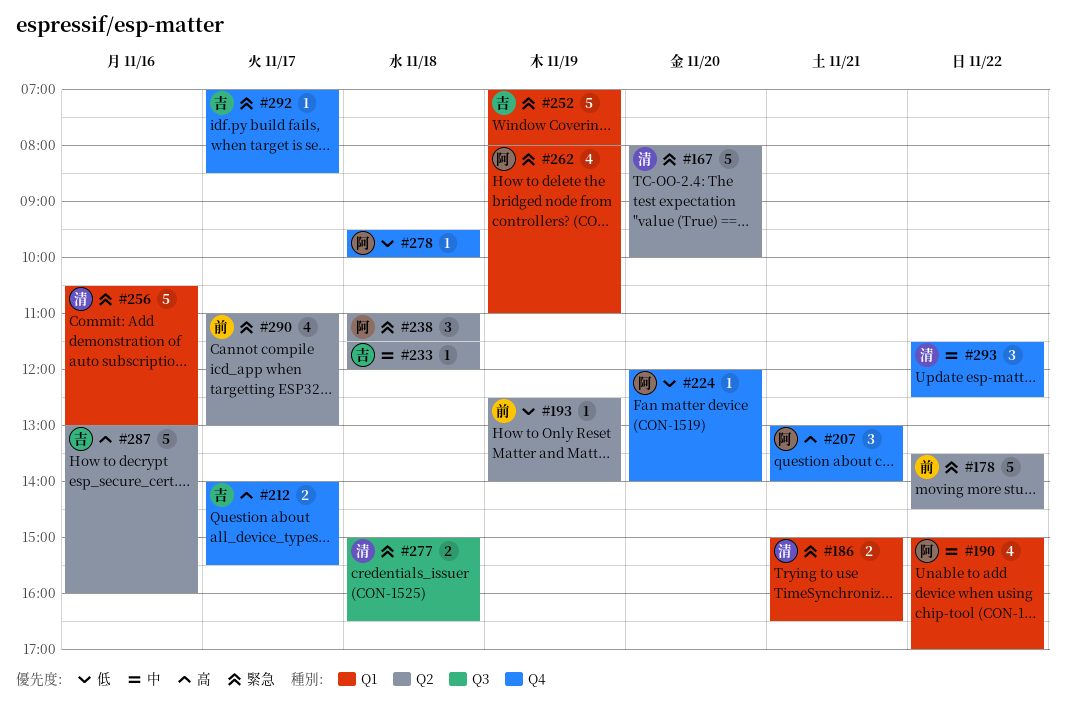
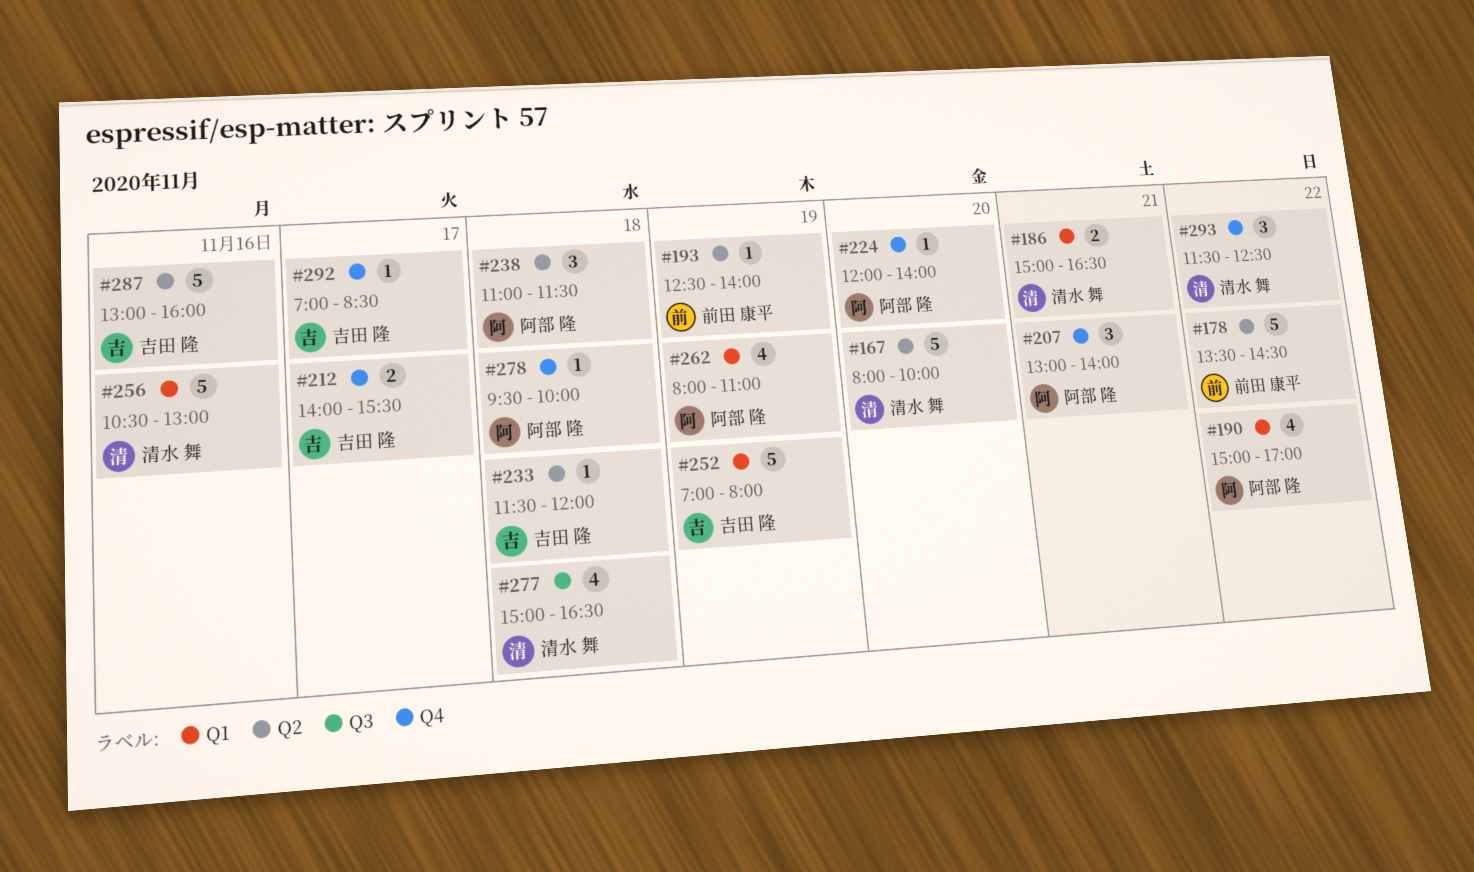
#277, estimate: 2 -> 4
#290: present -> none

